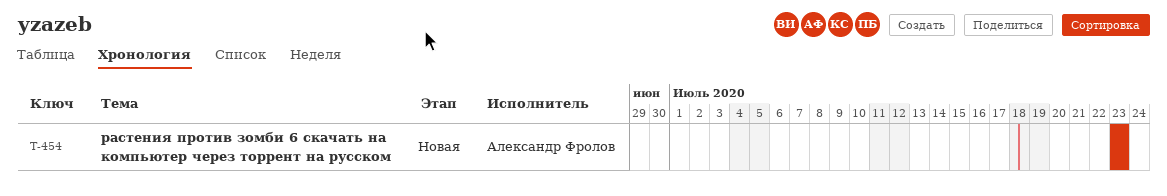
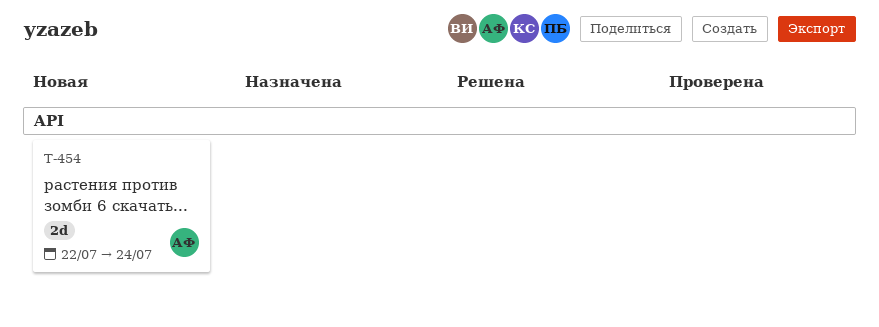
T-454, start: Jul 23 -> Jul 22
T-454, due: Jul 23 -> Jul 24

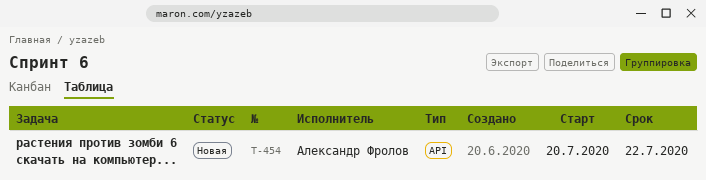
T-454, start: Jul 22 -> Jul 20
T-454, due: Jul 24 -> Jul 22

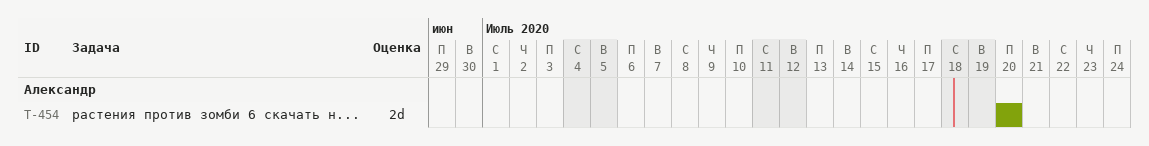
T-454, due: Jul 22 -> Jul 20

